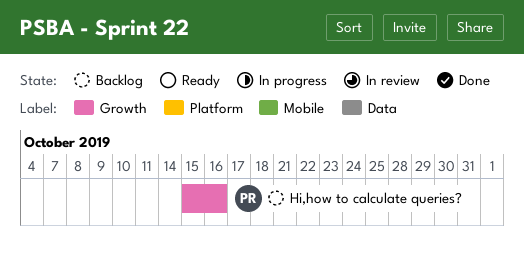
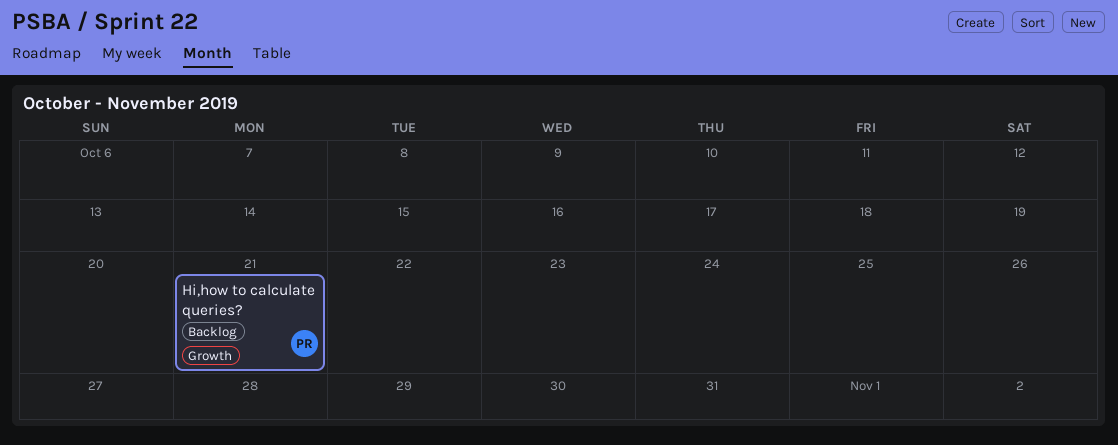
Hi,how to calculate queries?, due: Oct 16 -> Oct 21

